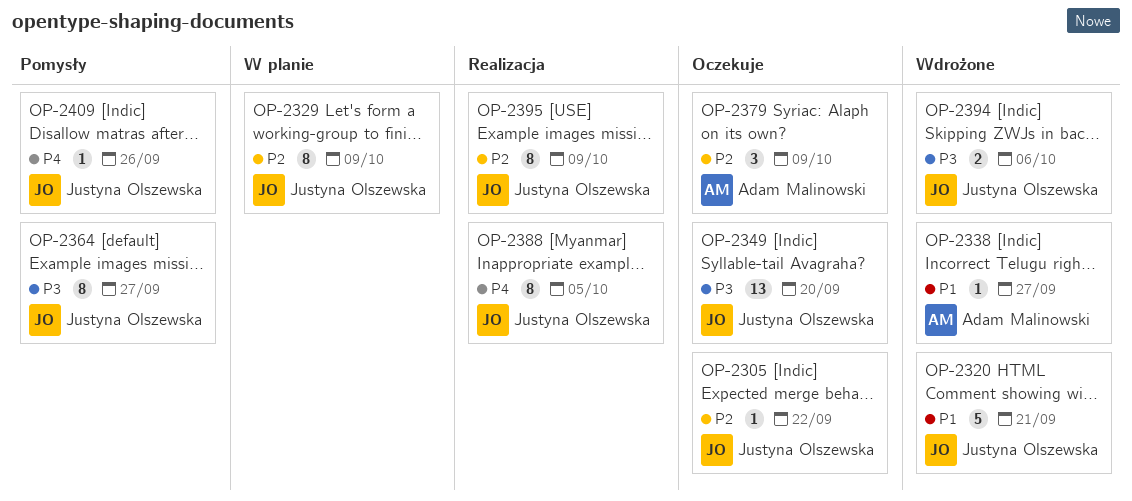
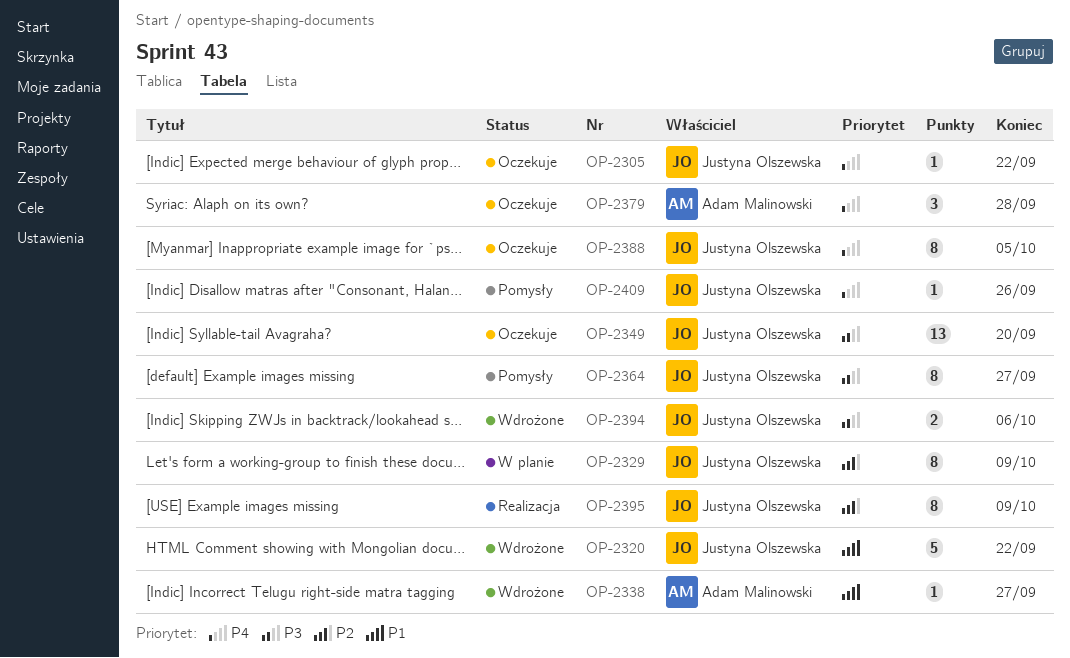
OP-2305, priority: P2 -> P4
OP-2320, due: Sep 21 -> Sep 22
OP-2379, priority: P2 -> P4
OP-2379, due: Oct 9 -> Sep 28
OP-2388, status: Realizacja -> Oczekuje

